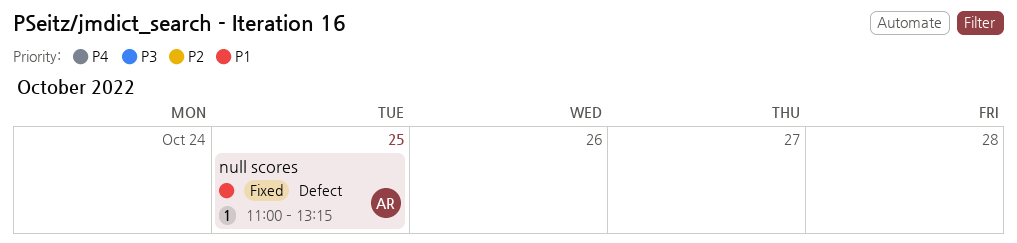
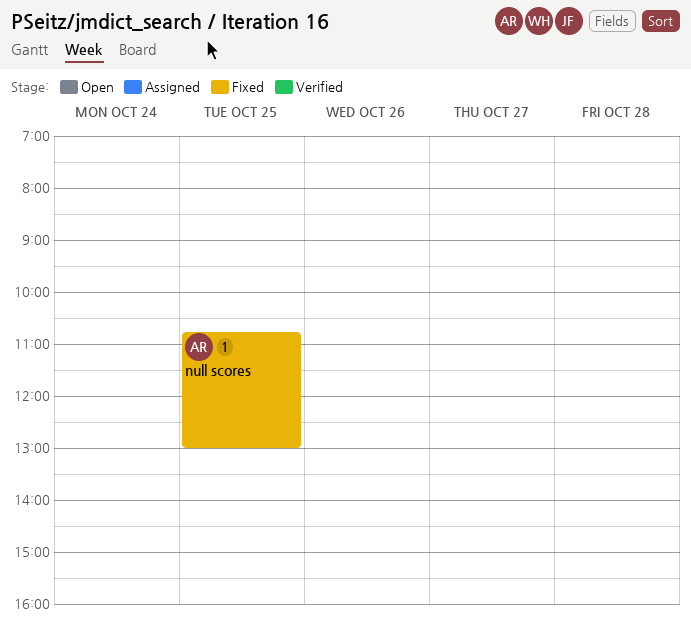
null scores, begins: 11:00 -> 10:45
null scores, ends: 13:15 -> 13:00

